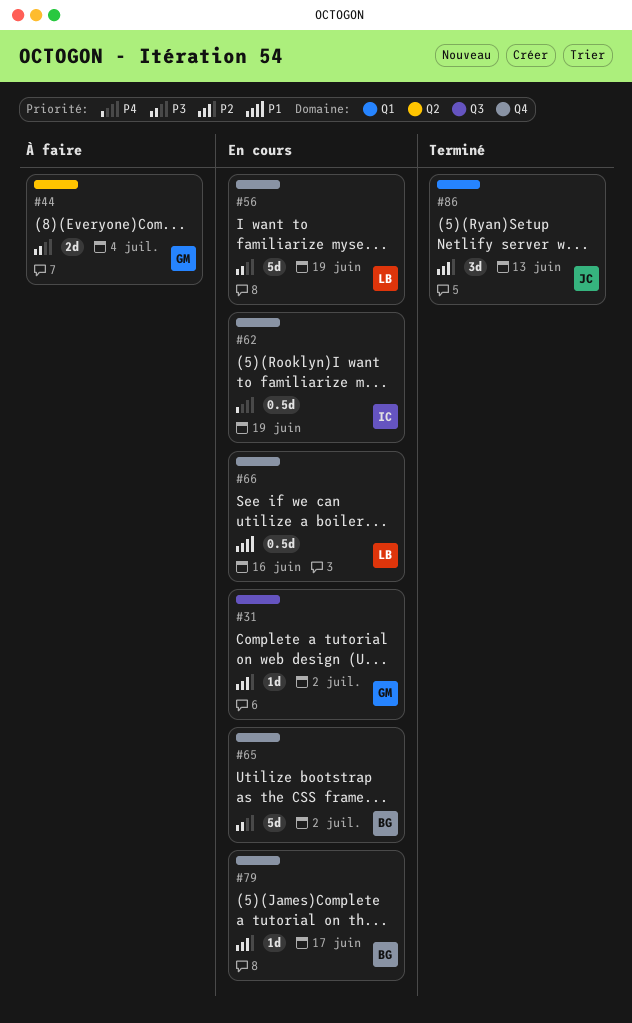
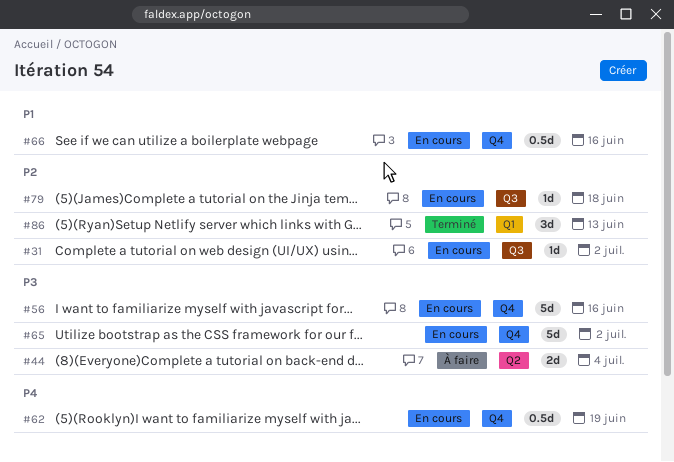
#56, due: Jun 19 -> Jun 16
#79, label: Q4 -> Q3
#79, due: Jun 17 -> Jun 18

